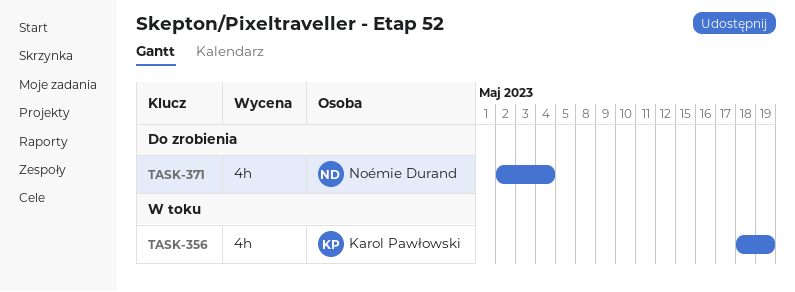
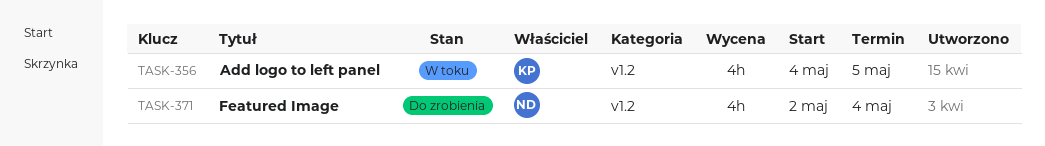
TASK-356, start: May 18 -> May 4
TASK-356, due: May 19 -> May 5

